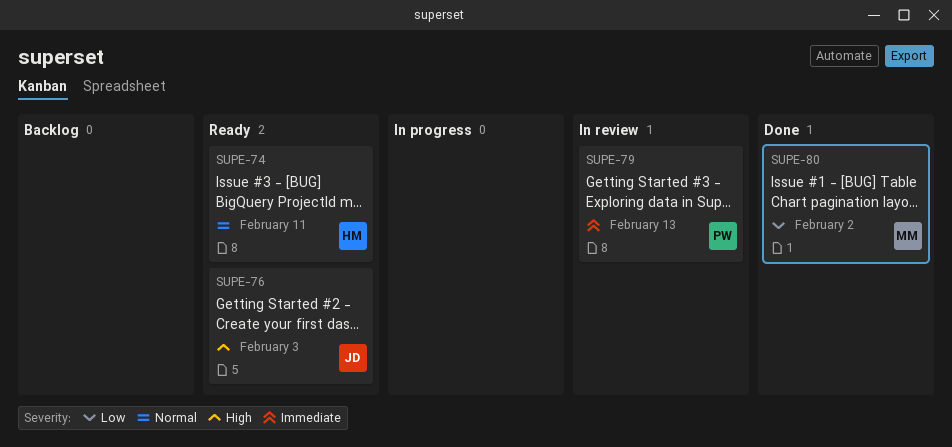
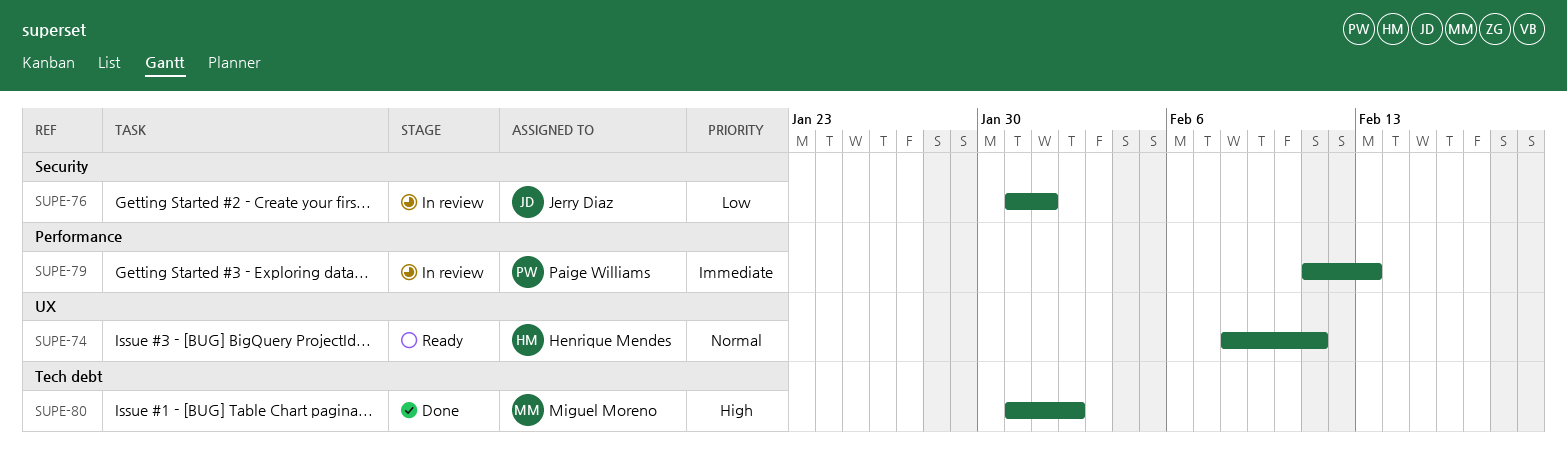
SUPE-76, status: Ready -> In review
SUPE-76, priority: High -> Low
SUPE-76, due: Feb 3 -> Feb 1
SUPE-80, priority: Low -> High

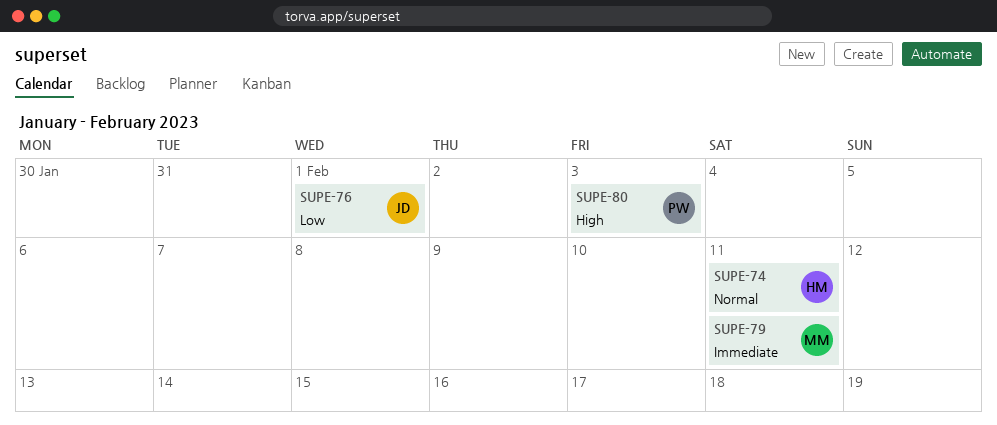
SUPE-79, owner: Paige Williams -> Miguel Moreno
SUPE-79, due: Feb 13 -> Feb 11
SUPE-80, owner: Miguel Moreno -> Paige Williams
SUPE-80, due: Feb 2 -> Feb 3

